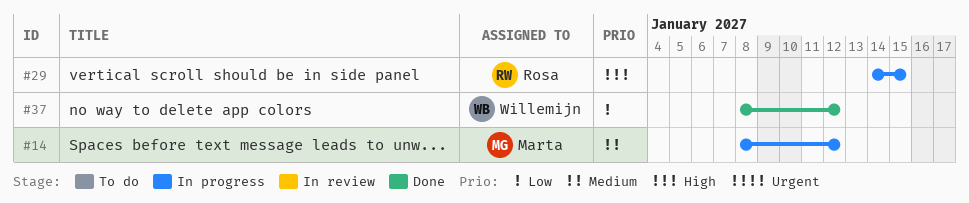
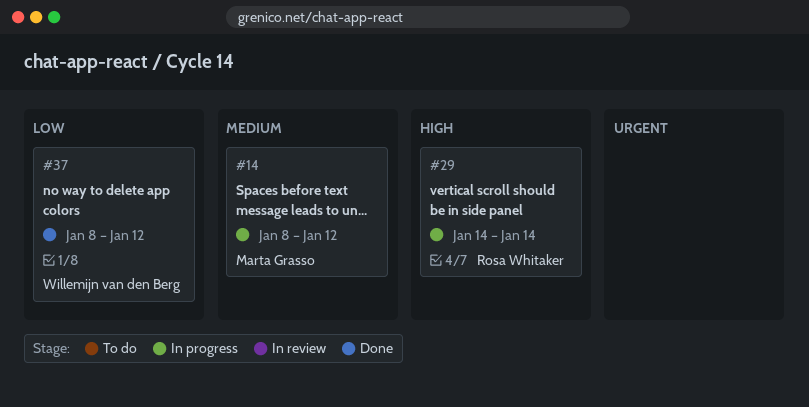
#29, due: Jan 15 -> Jan 14

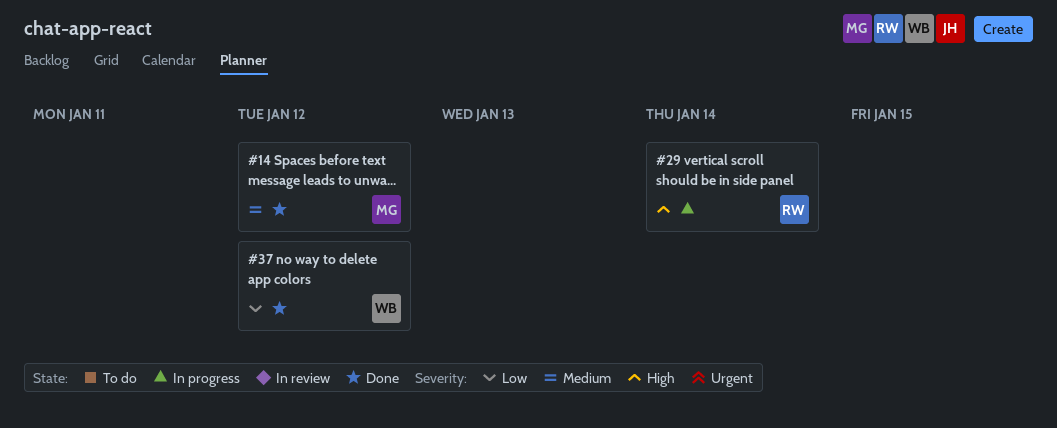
#14, status: In progress -> Done

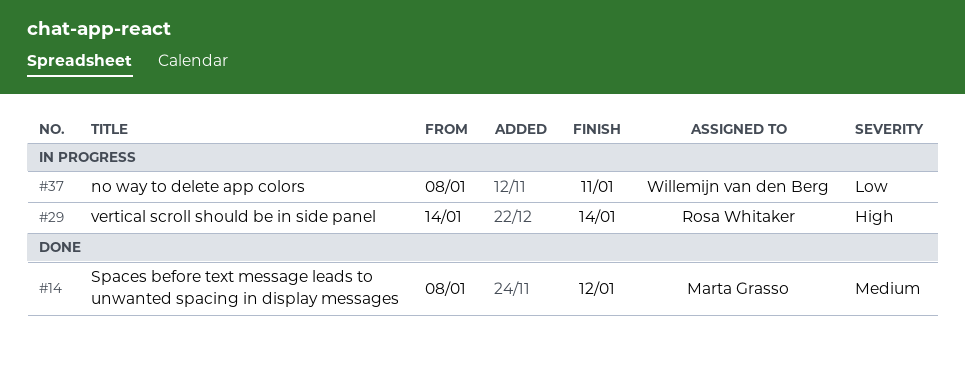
#37, status: Done -> In progress
#37, due: Jan 12 -> Jan 11

